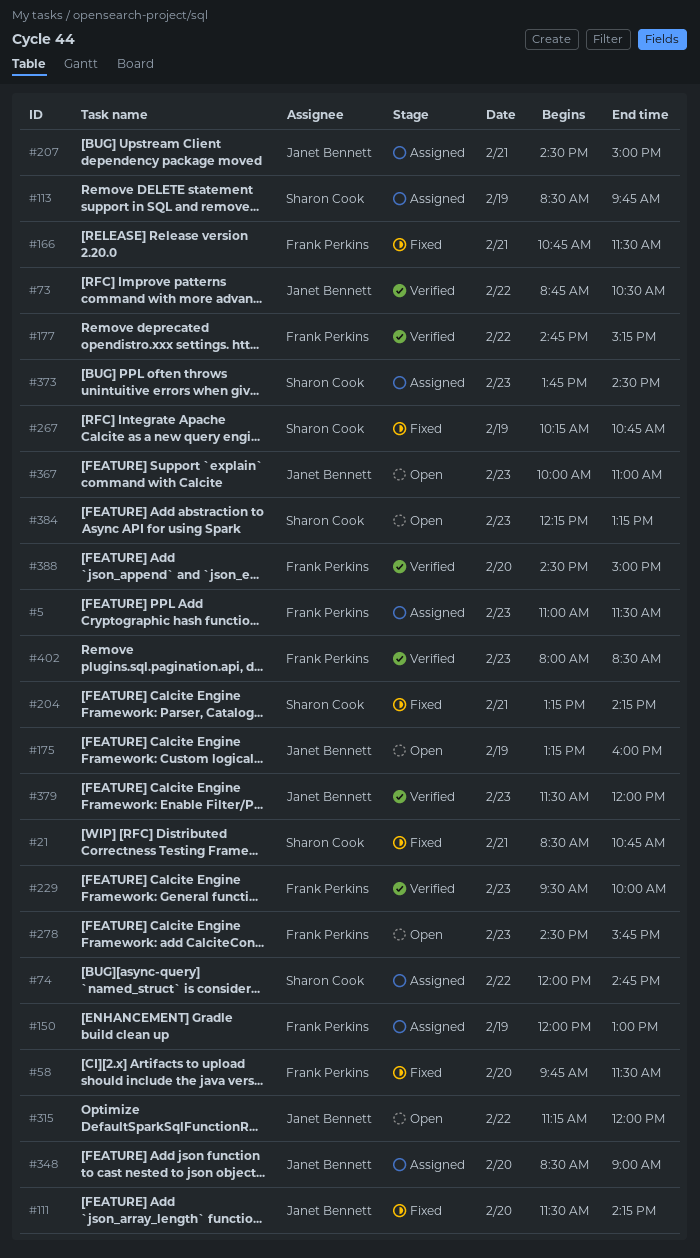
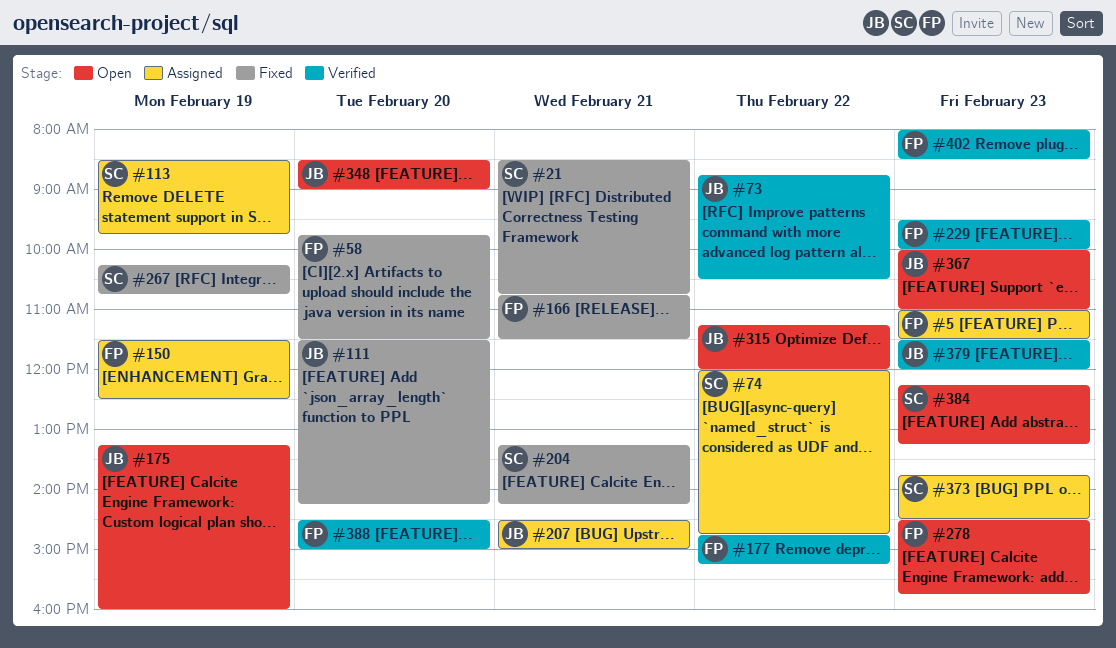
#150, begins: 12:00 -> 11:30
#150, ends: 13:00 -> 12:30
#348, status: Assigned -> Open

